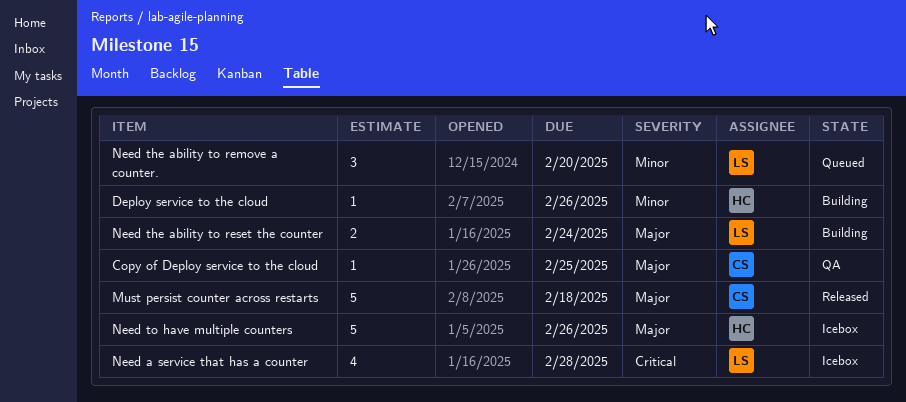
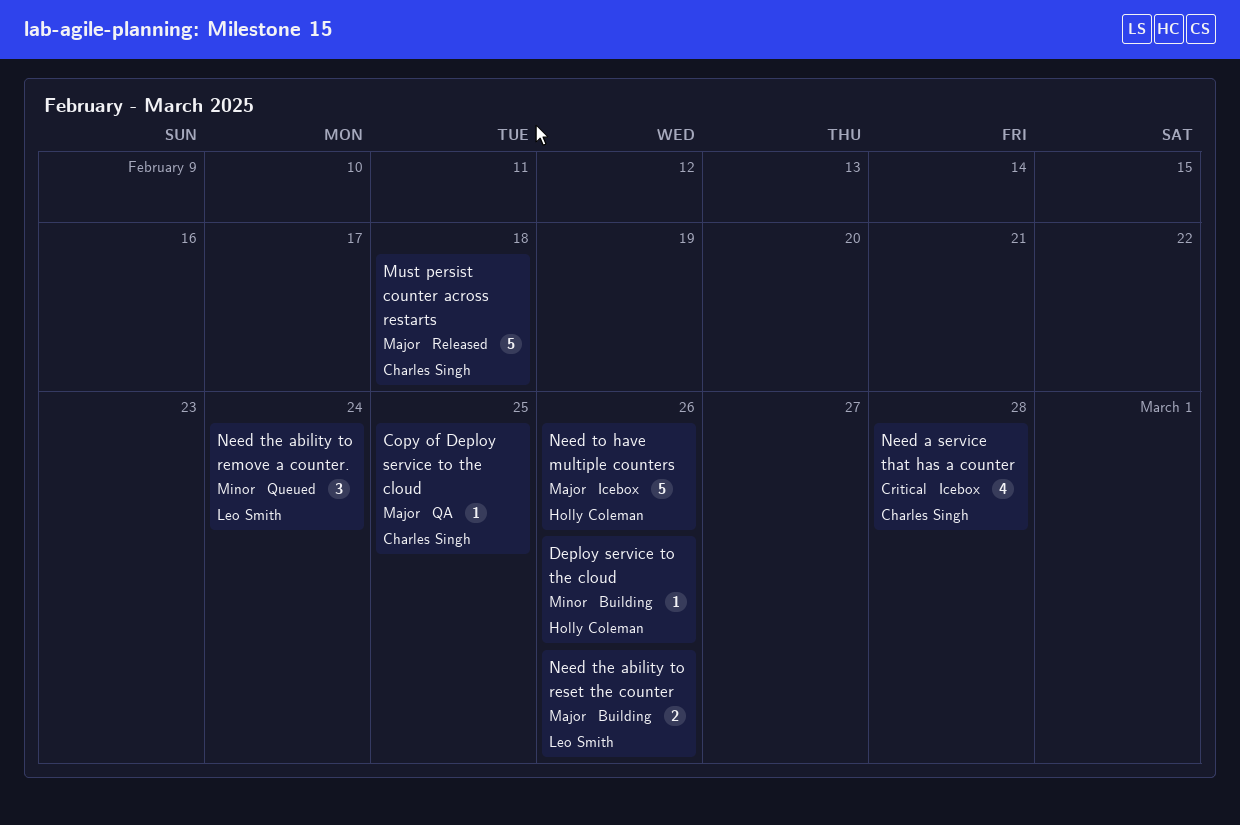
Need a service that has a counter, owner: Leo Smith -> Charles Singh
Need the ability to remove a counter., due: Feb 20 -> Feb 24
Need the ability to reset the counter, due: Feb 24 -> Feb 26

